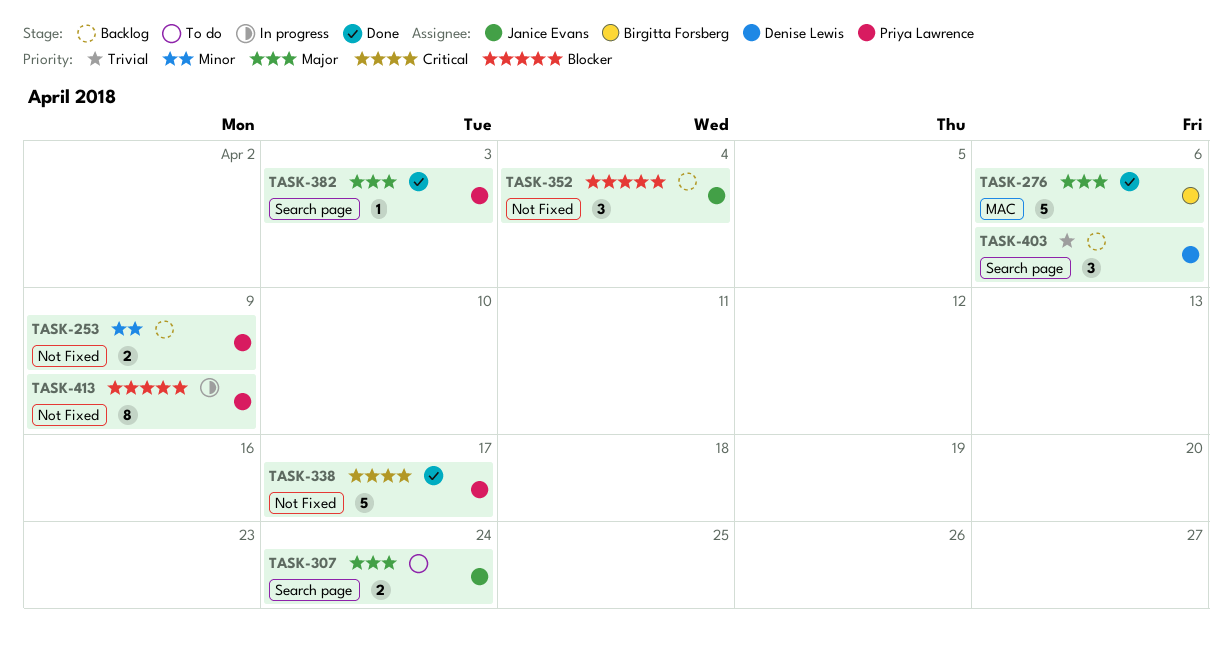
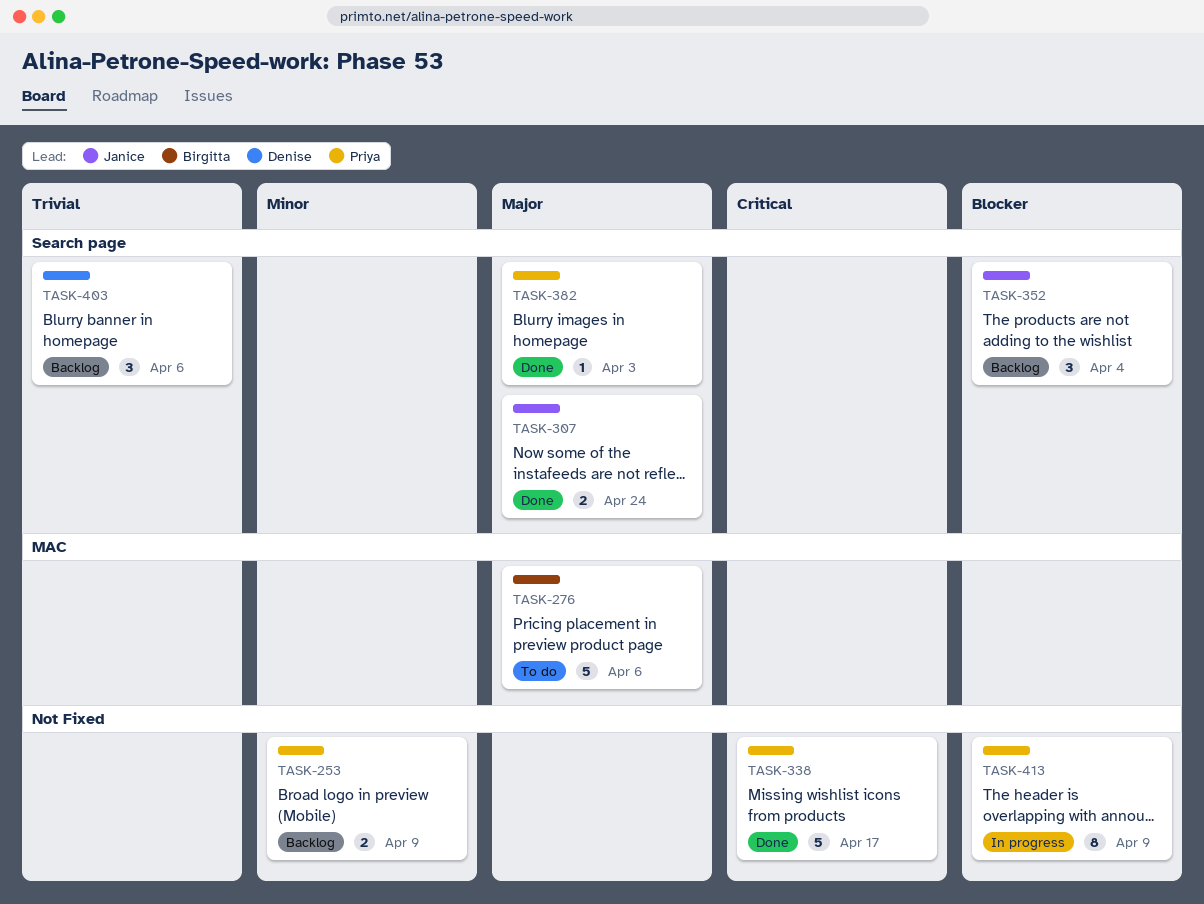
TASK-276, status: Done -> To do
TASK-307, status: To do -> Done
TASK-352, label: Not Fixed -> Search page

